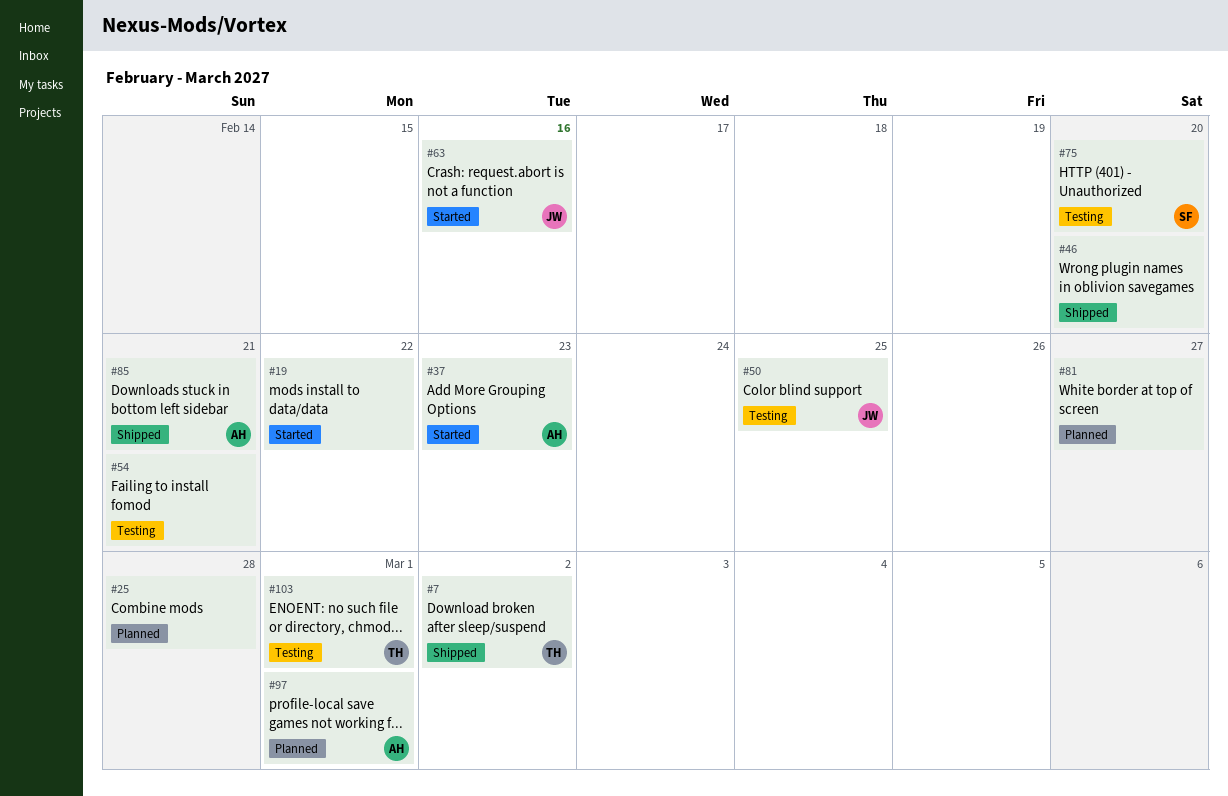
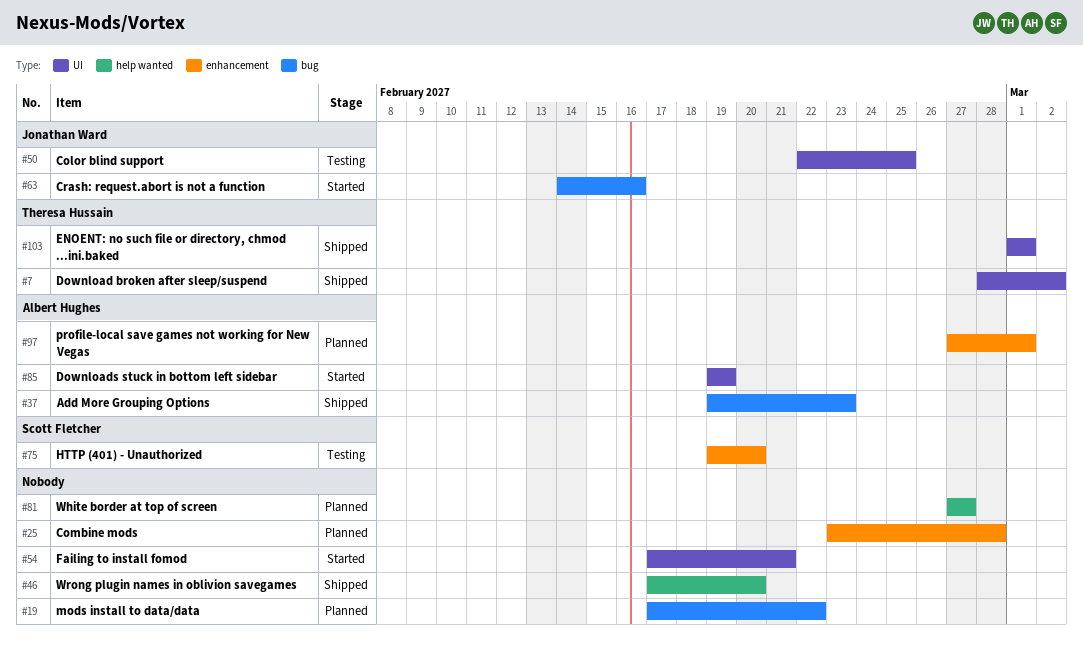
#19, status: Started -> Planned
#37, status: Started -> Shipped
#54, status: Testing -> Started
#85, status: Shipped -> Started
#85, due: Feb 21 -> Feb 19
#103, status: Testing -> Shipped

